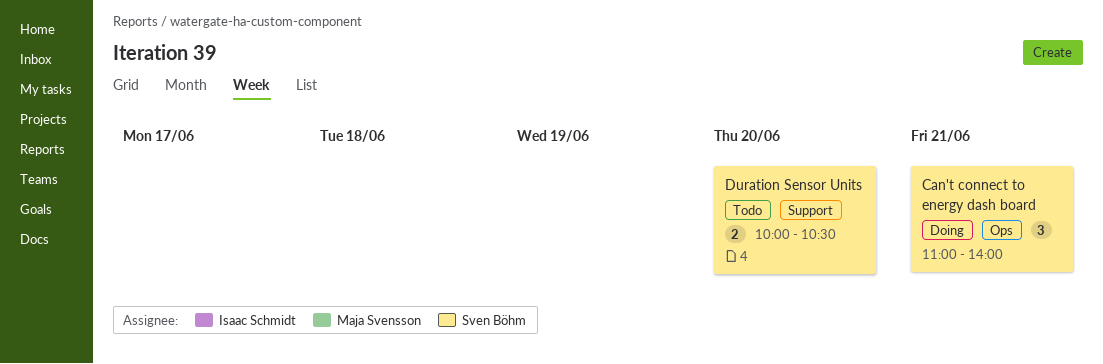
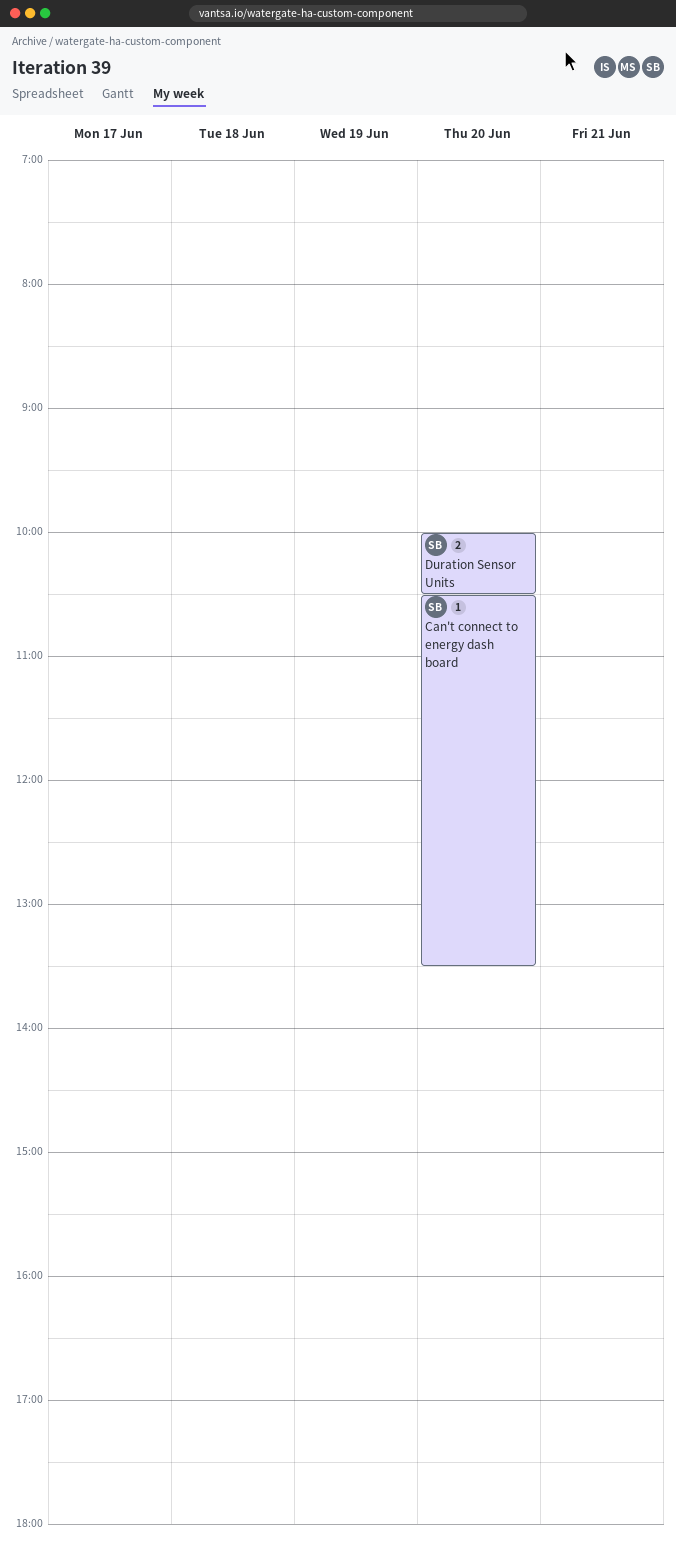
Can't connect to energy dash board, estimate: 3 -> 1
Can't connect to energy dash board, day: Jun 21 -> Jun 20
Can't connect to energy dash board, begins: 11:00 -> 10:30
Can't connect to energy dash board, ends: 14:00 -> 13:30

